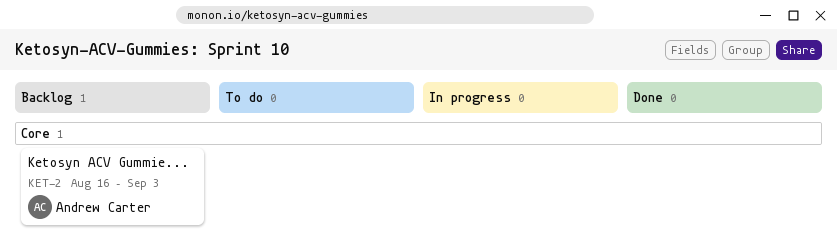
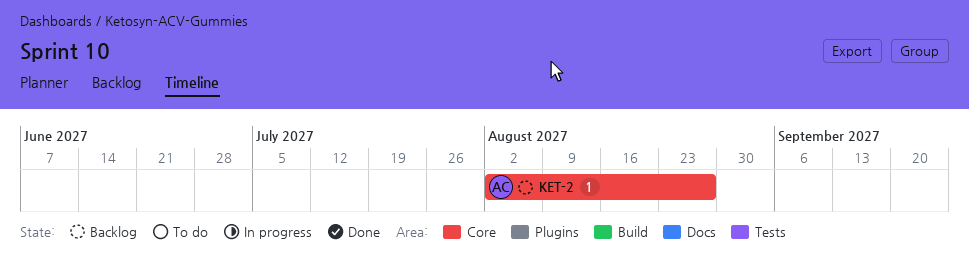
KET-2, start: Aug 16 -> Aug 2
KET-2, due: Sep 3 -> Aug 27

